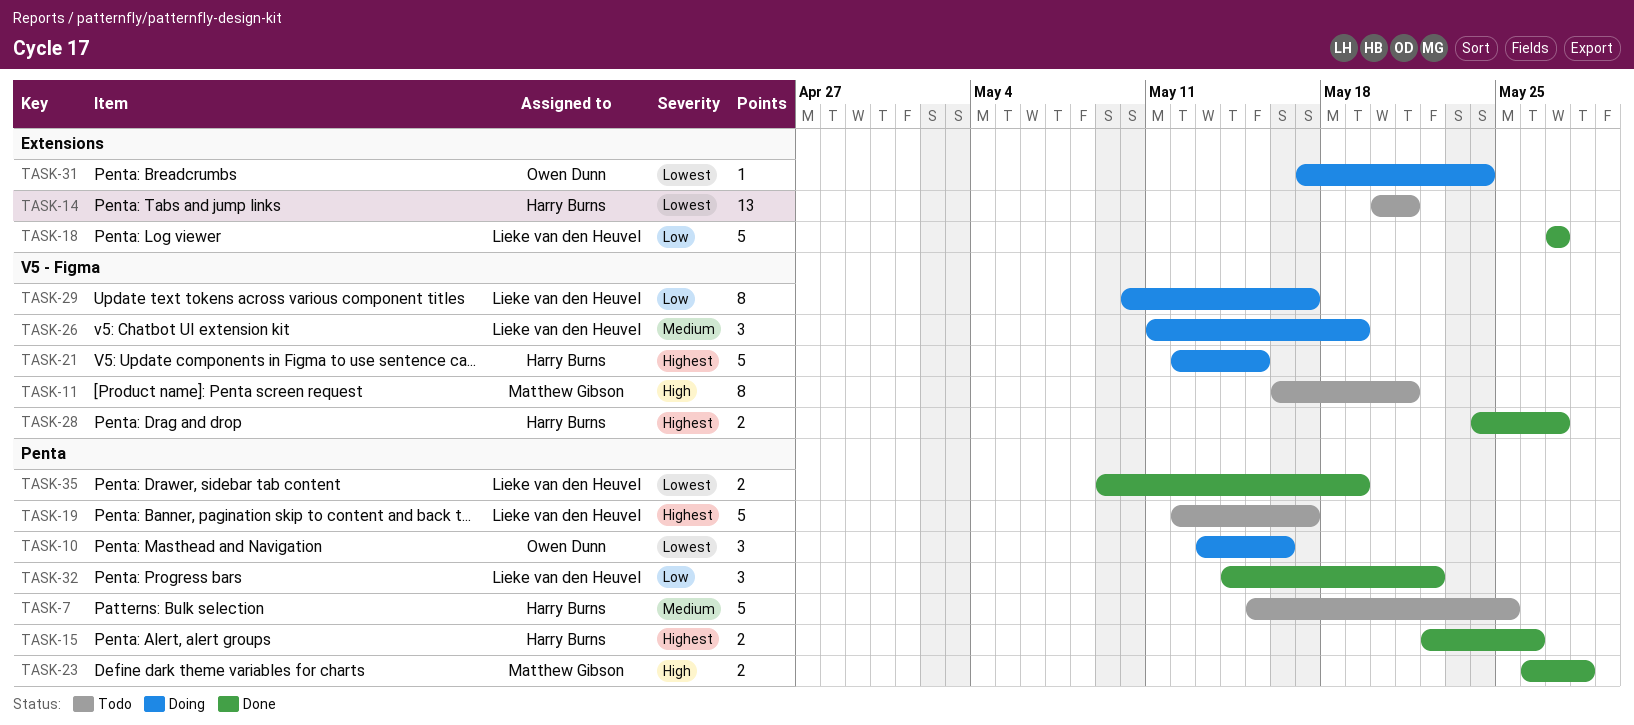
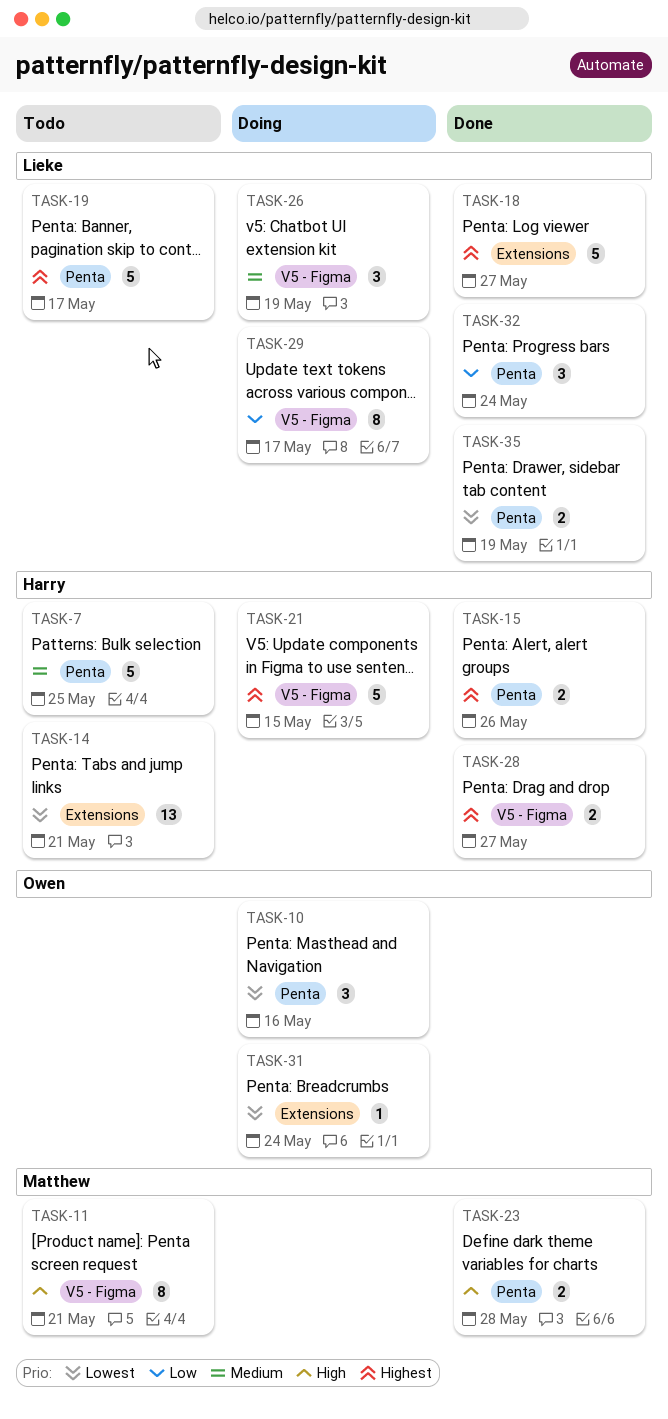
TASK-18, priority: Low -> Highest
TASK-32, due: May 22 -> May 24

